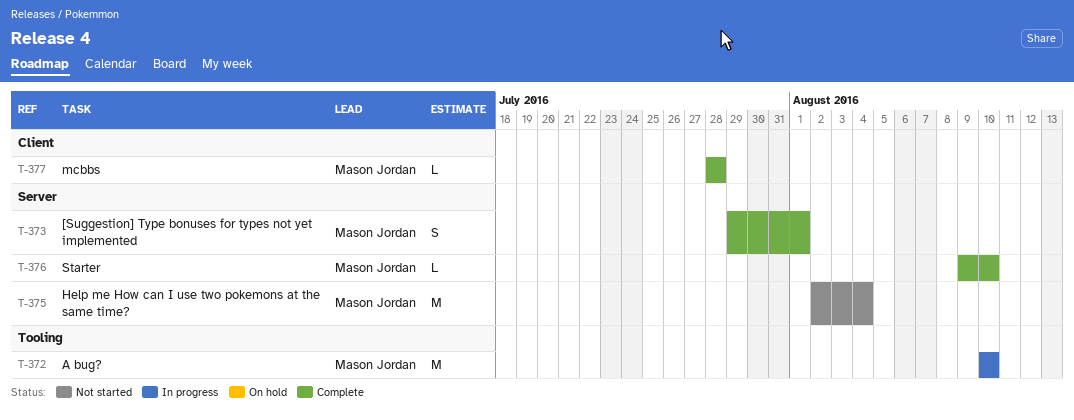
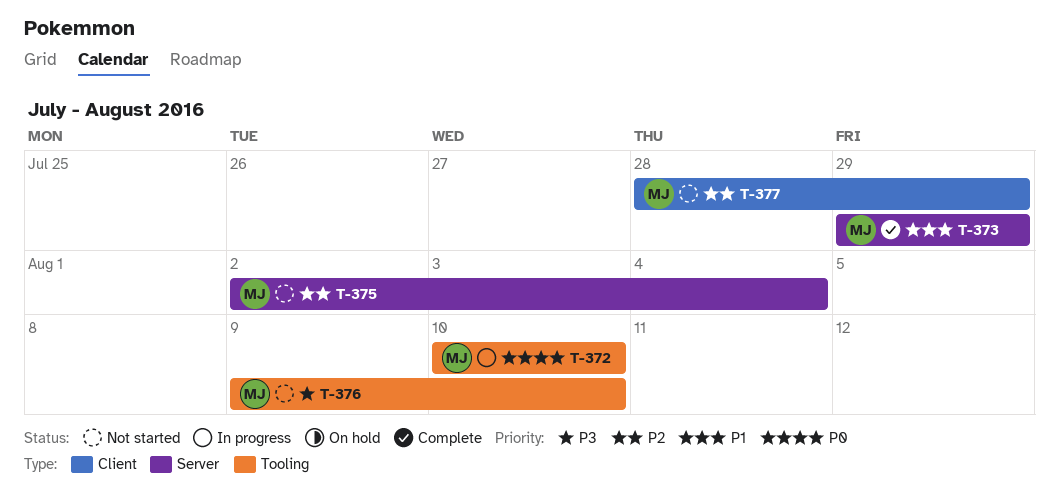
T-373, due: Aug 1 -> Jul 29
T-376, status: Complete -> Not started
T-376, label: Server -> Tooling
T-377, status: Complete -> Not started
T-377, due: Jul 28 -> Jul 29

